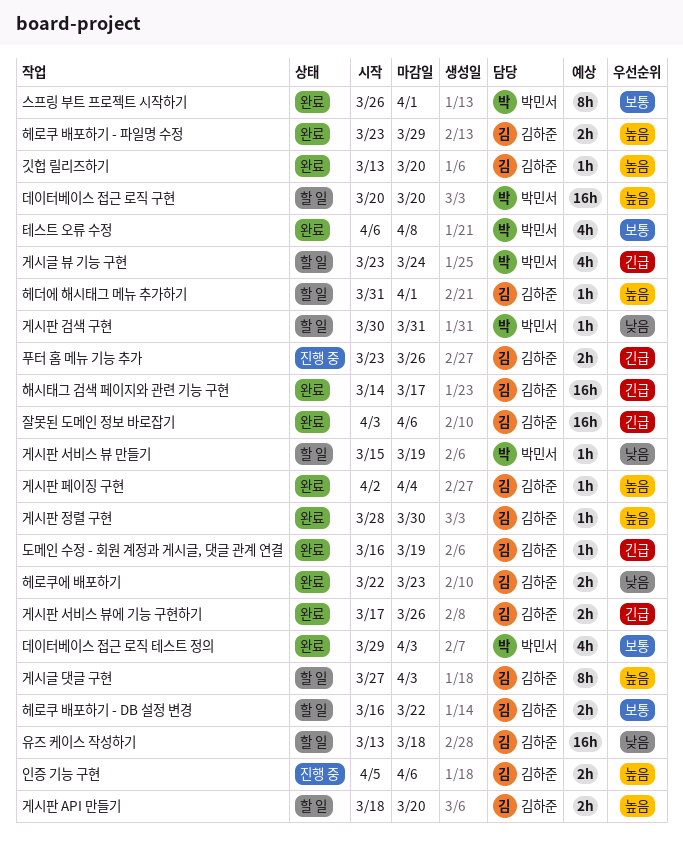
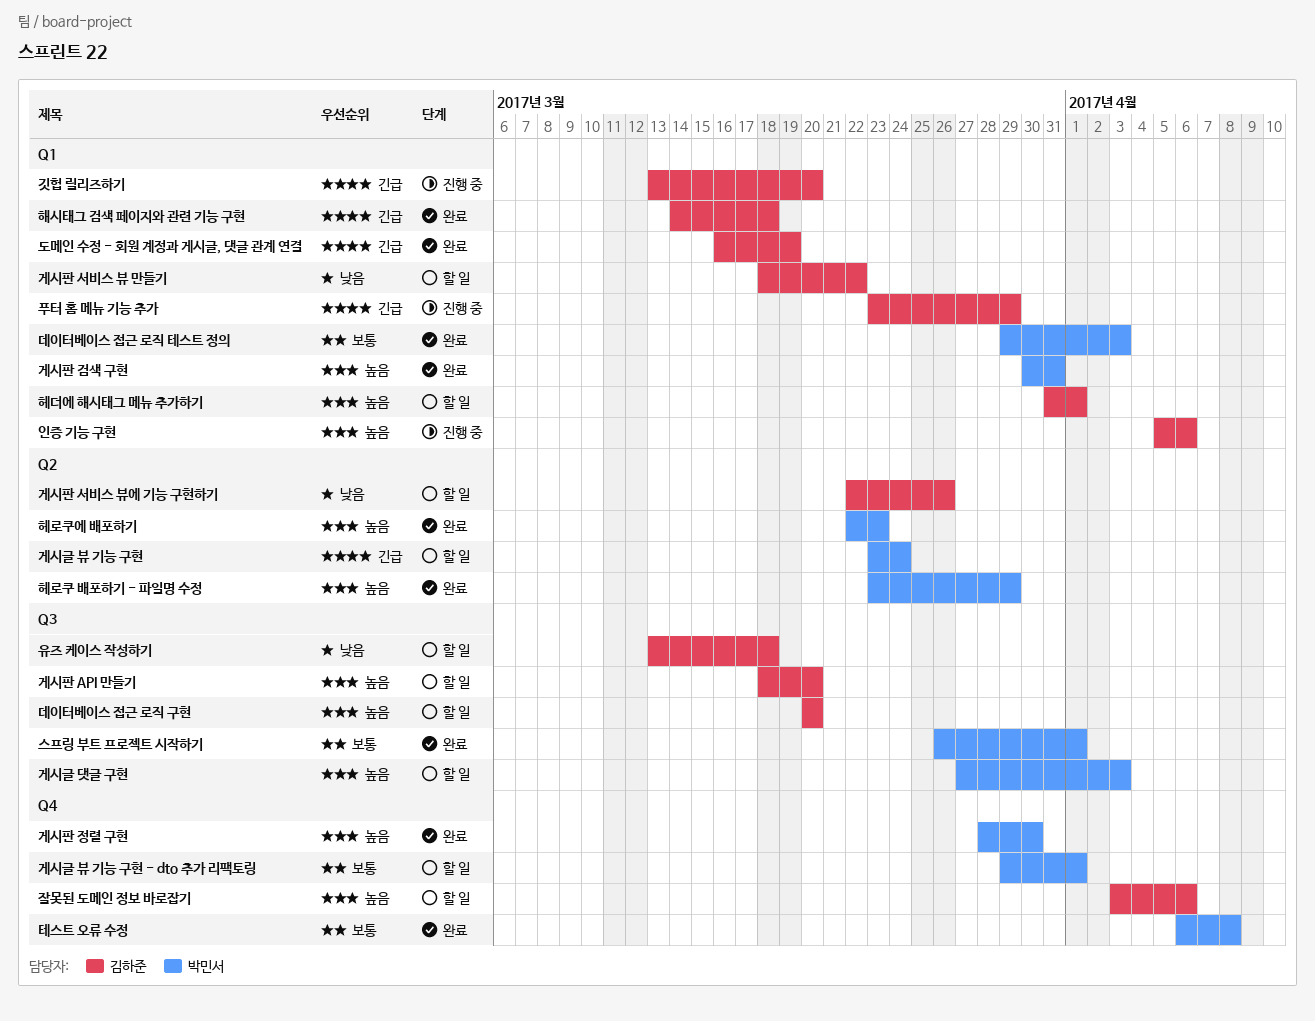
게시글 댓글 구현, owner: 김하준 -> 박민서
게시글 뷰 기능 구현 - dto 추가 리팩토링: none -> present
게시판 검색 구현, status: 할 일 -> 완료
게시판 검색 구현, priority: 낮음 -> 높음
게시판 서비스 뷰 만들기, owner: 박민서 -> 김하준
게시판 서비스 뷰 만들기, start: Mar 15 -> Mar 18
게시판 서비스 뷰 만들기, due: Mar 19 -> Mar 22
게시판 서비스 뷰에 기능 구현하기, status: 완료 -> 할 일
게시판 서비스 뷰에 기능 구현하기, priority: 긴급 -> 낮음
게시판 서비스 뷰에 기능 구현하기, start: Mar 17 -> Mar 22
게시판 정렬 구현, owner: 김하준 -> 박민서
게시판 페이징 구현: present -> none
깃헙 릴리즈하기, status: 완료 -> 진행 중
깃헙 릴리즈하기, priority: 높음 -> 긴급
데이터베이스 접근 로직 구현, owner: 박민서 -> 김하준
잘못된 도메인 정보 바로잡기, status: 완료 -> 할 일
잘못된 도메인 정보 바로잡기, priority: 긴급 -> 높음
푸터 홈 메뉴 기능 추가, due: Mar 26 -> Mar 29
해시태그 검색 페이지와 관련 기능 구현, due: Mar 17 -> Mar 18
헤로쿠 배포하기 - DB 설정 변경: present -> none
헤로쿠 배포하기 - 파일명 수정, owner: 김하준 -> 박민서
헤로쿠에 배포하기, owner: 김하준 -> 박민서
헤로쿠에 배포하기, priority: 낮음 -> 높음

